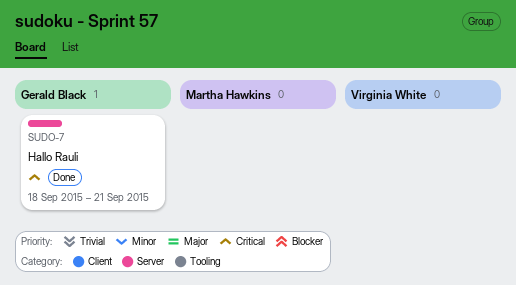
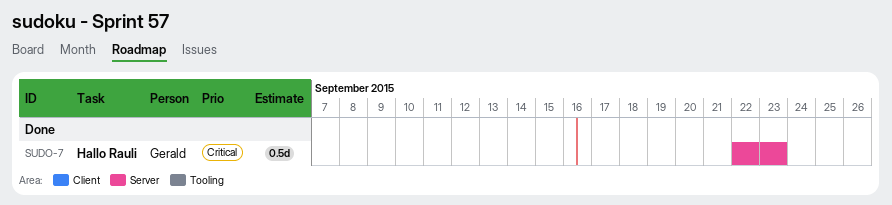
SUDO-7, start: Sep 18 -> Sep 22
SUDO-7, due: Sep 21 -> Sep 23

